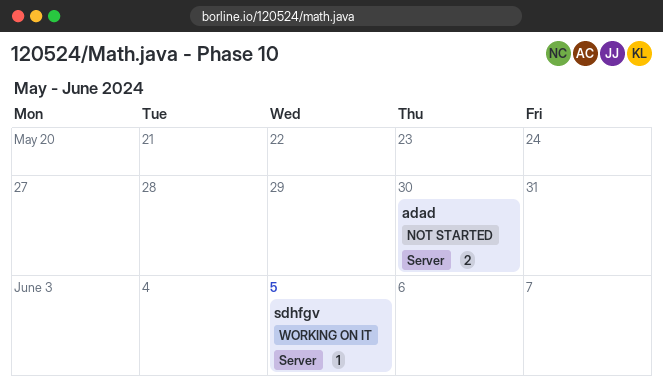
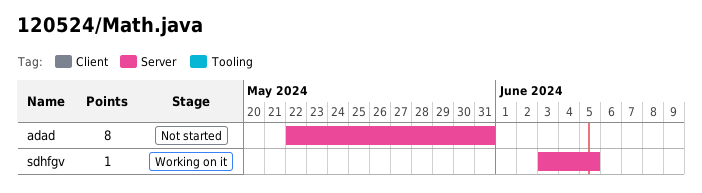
adad, estimate: 2 -> 8
adad, due: May 30 -> May 31

